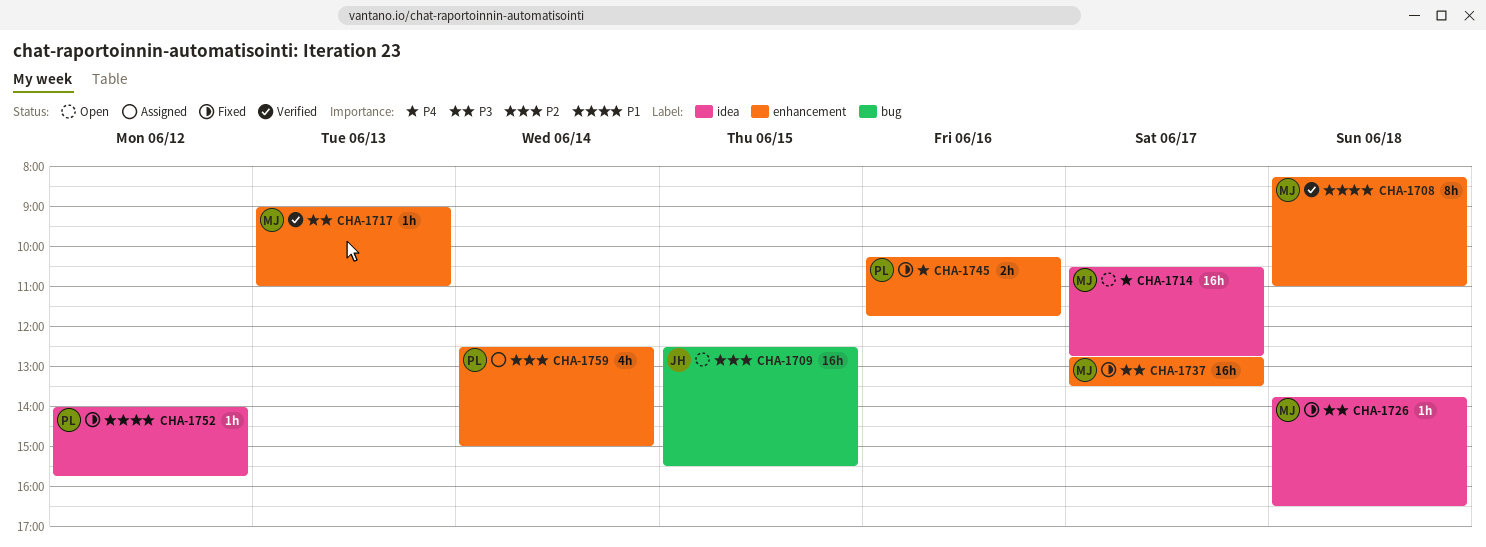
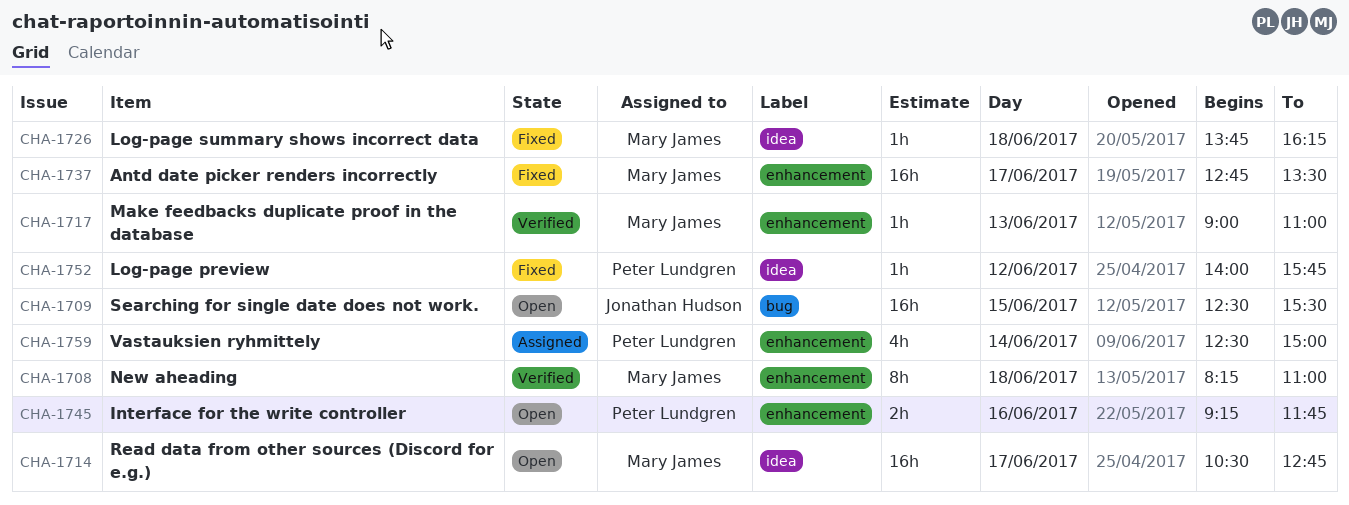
CHA-1726, ends: 16:30 -> 16:15
CHA-1745, status: Fixed -> Open
CHA-1745, begins: 10:15 -> 09:15

